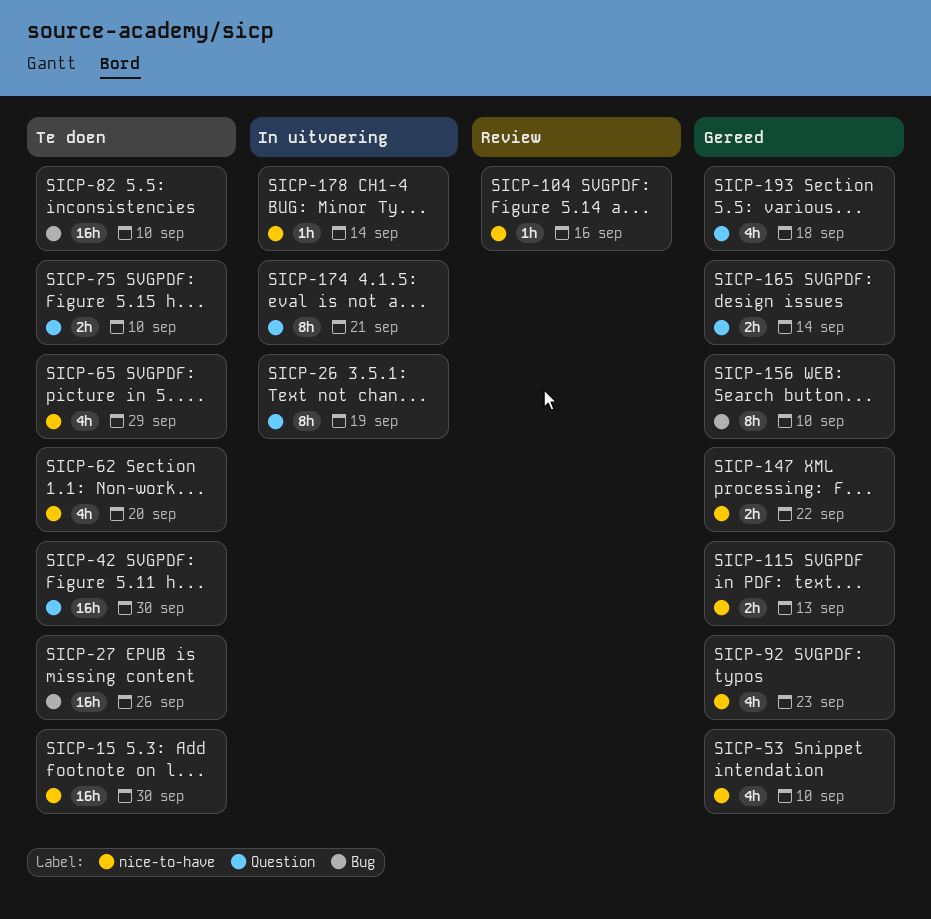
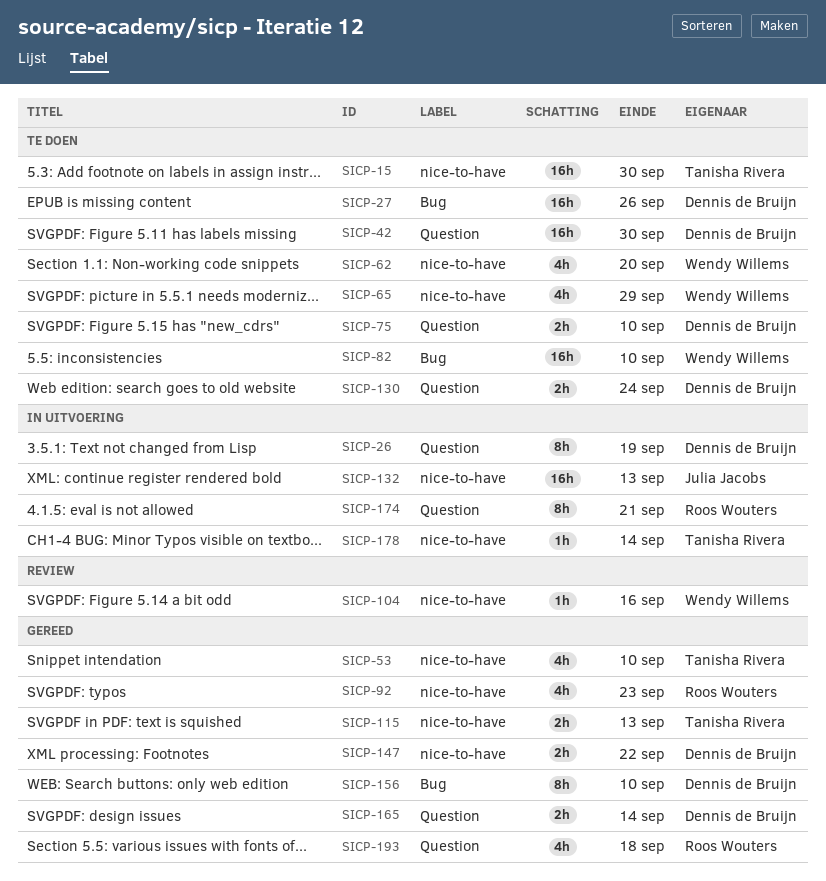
SICP-130: none -> present
SICP-132: none -> present

